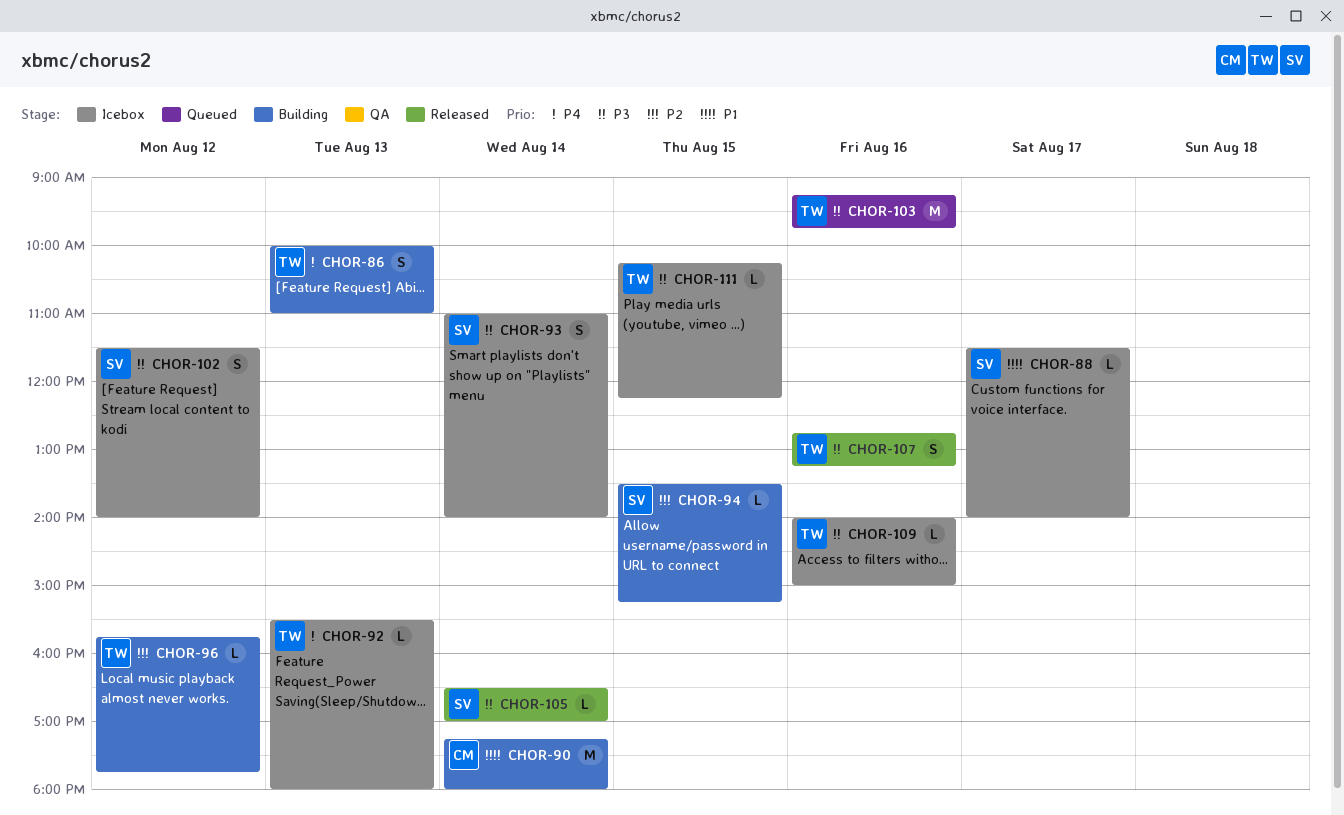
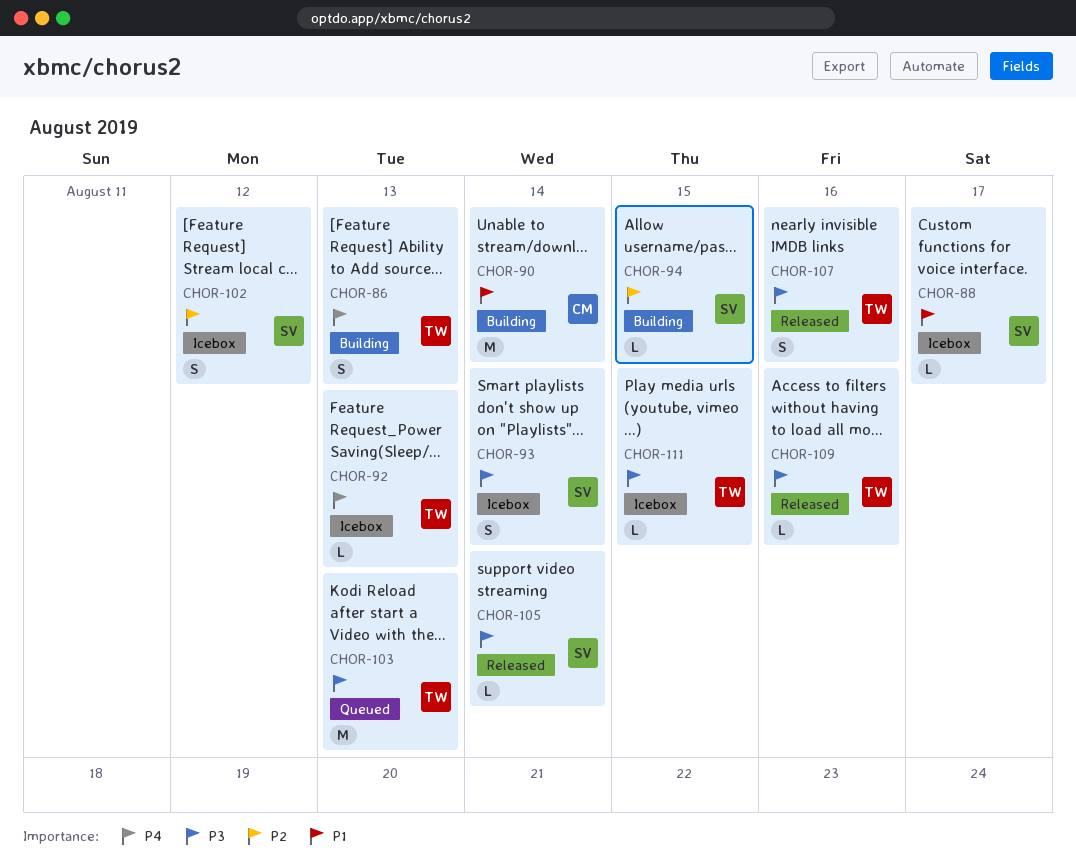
CHOR-96: present -> none
CHOR-102, priority: P3 -> P2
CHOR-103, day: Aug 16 -> Aug 13
CHOR-109, status: Icebox -> Released

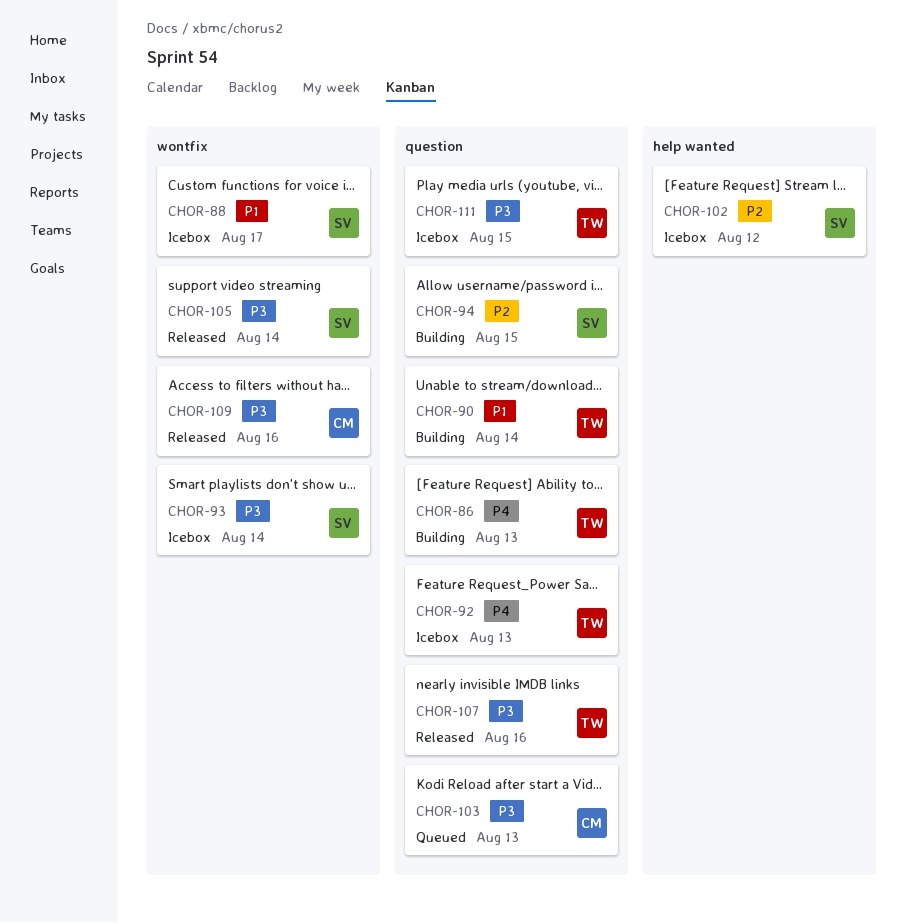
CHOR-90, owner: CM -> TW
CHOR-103, owner: TW -> CM
CHOR-109, owner: TW -> CM

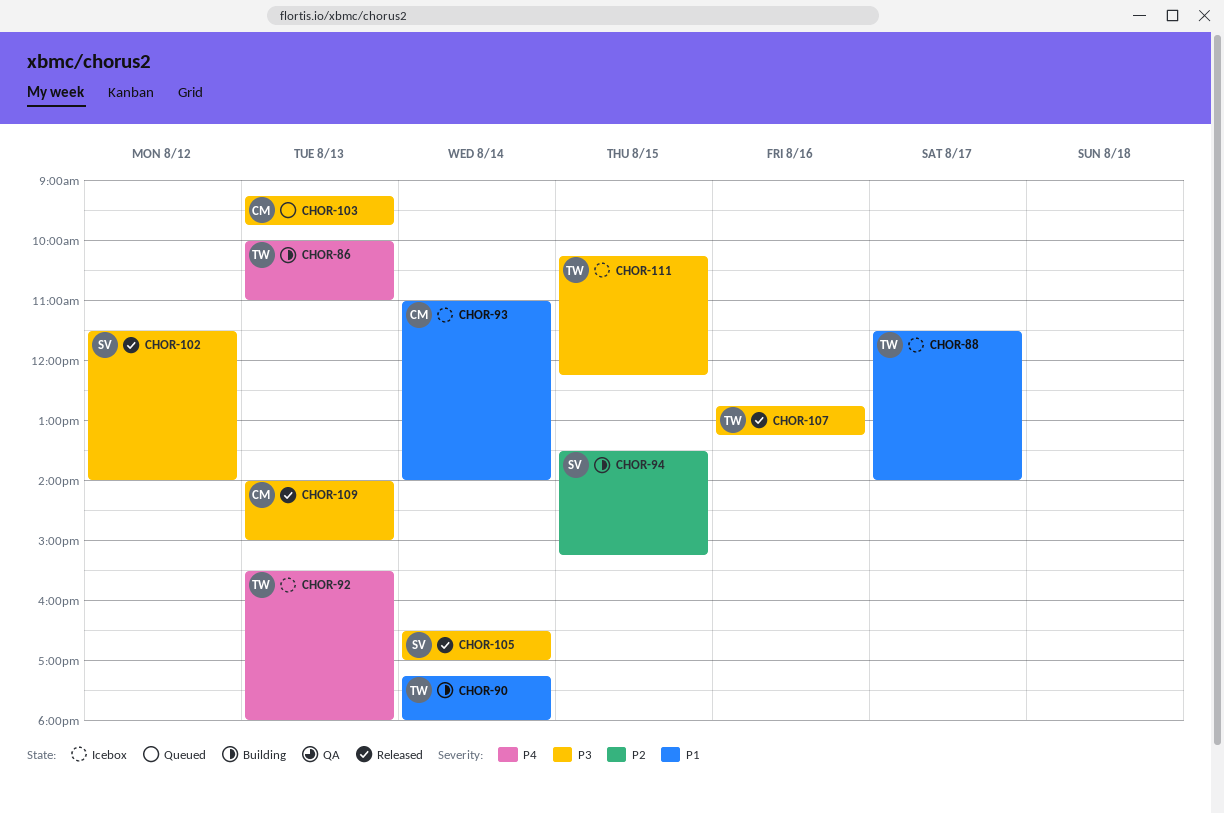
CHOR-88, owner: SV -> TW
CHOR-93, owner: SV -> CM
CHOR-93, priority: P3 -> P1
CHOR-102, status: Icebox -> Released
CHOR-102, priority: P2 -> P3
CHOR-109, day: Aug 16 -> Aug 13

